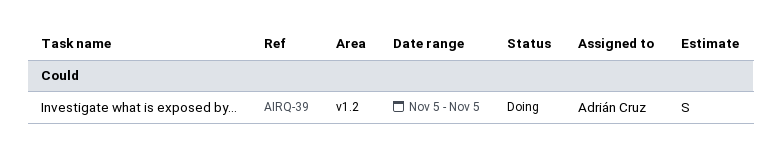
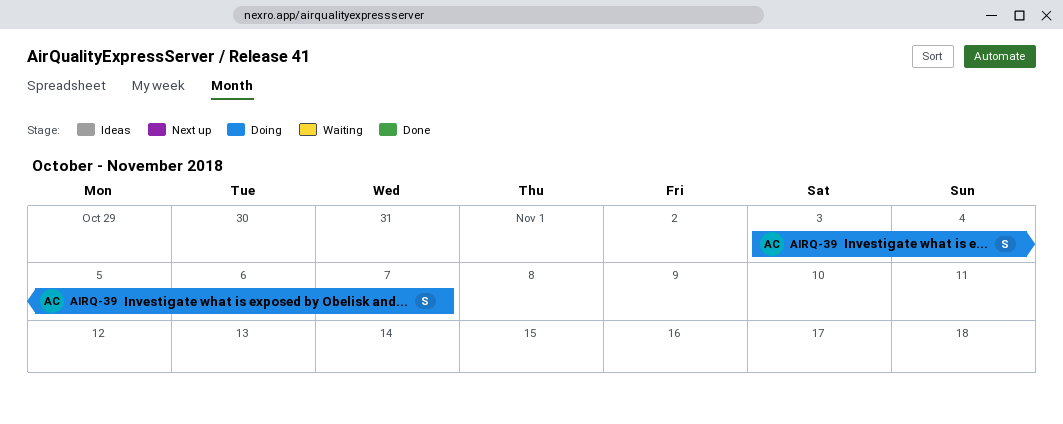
AIRQ-39, start: Nov 5 -> Nov 3
AIRQ-39, due: Nov 5 -> Nov 7

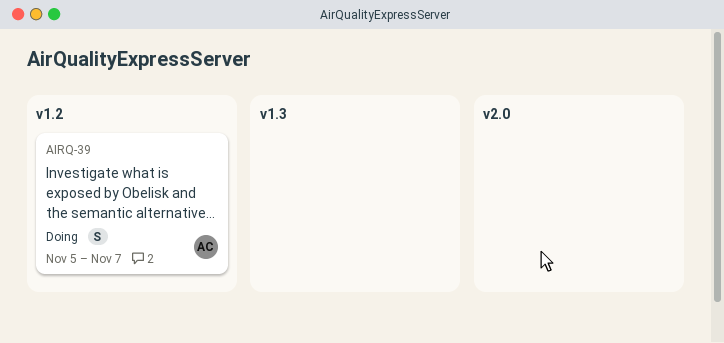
AIRQ-39, start: Nov 3 -> Nov 5

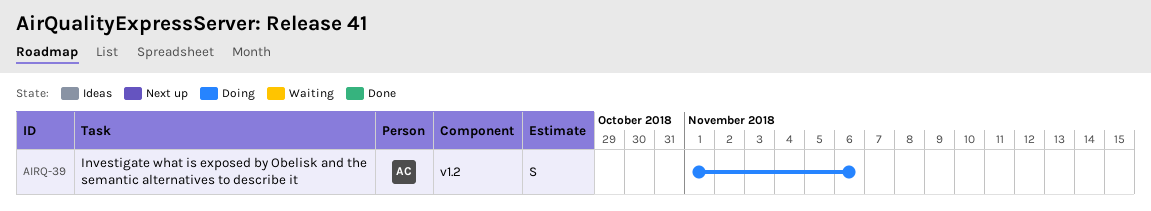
AIRQ-39, start: Nov 5 -> Nov 1
AIRQ-39, due: Nov 7 -> Nov 6

